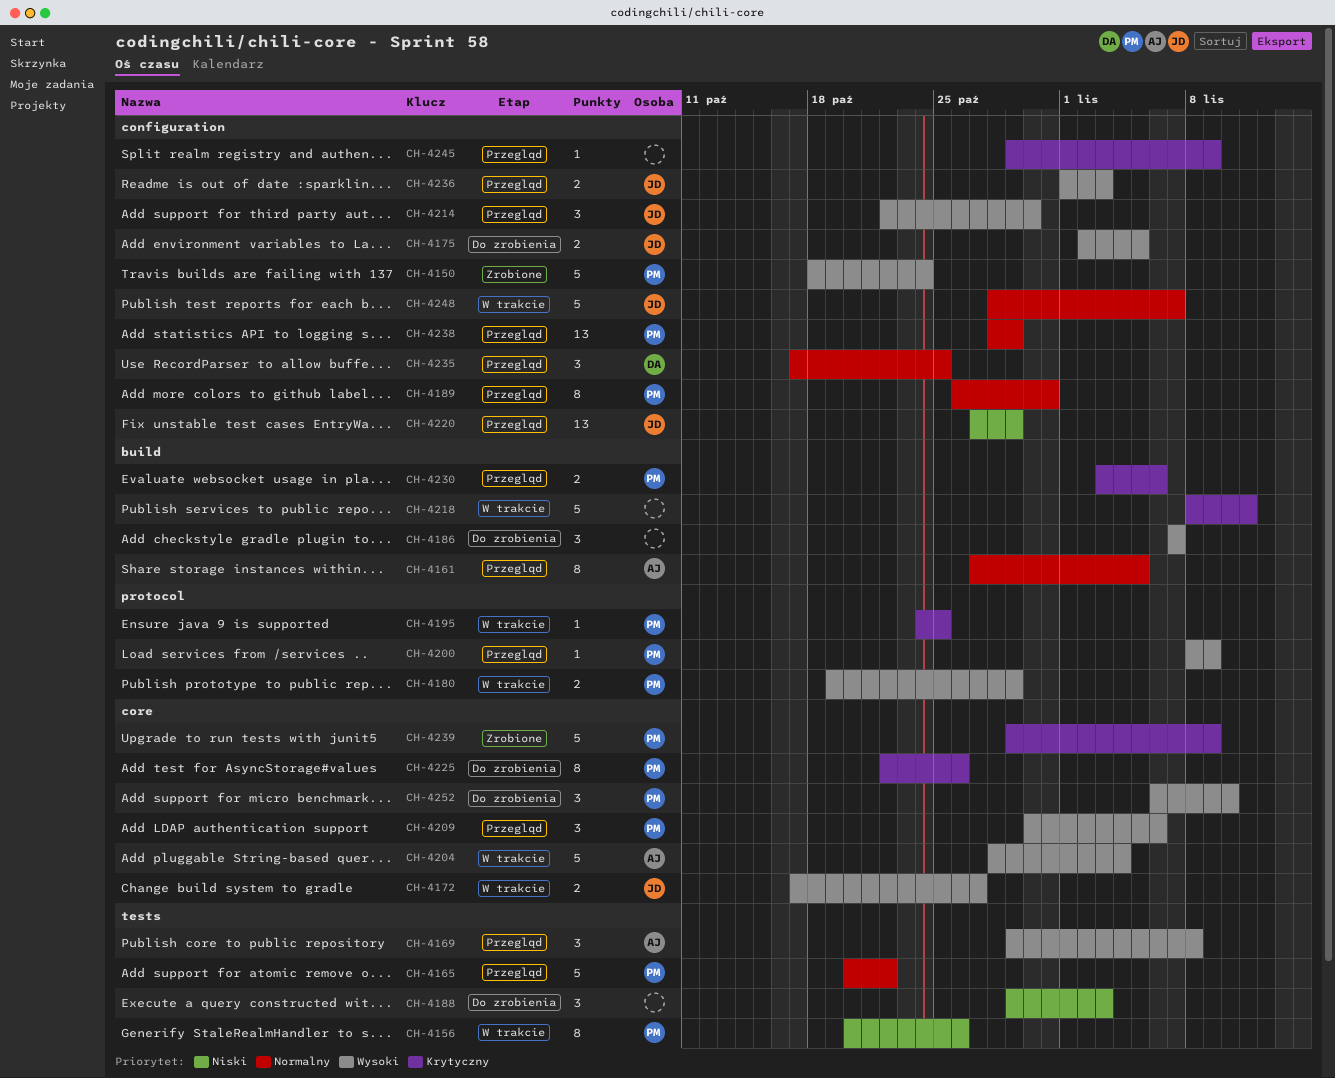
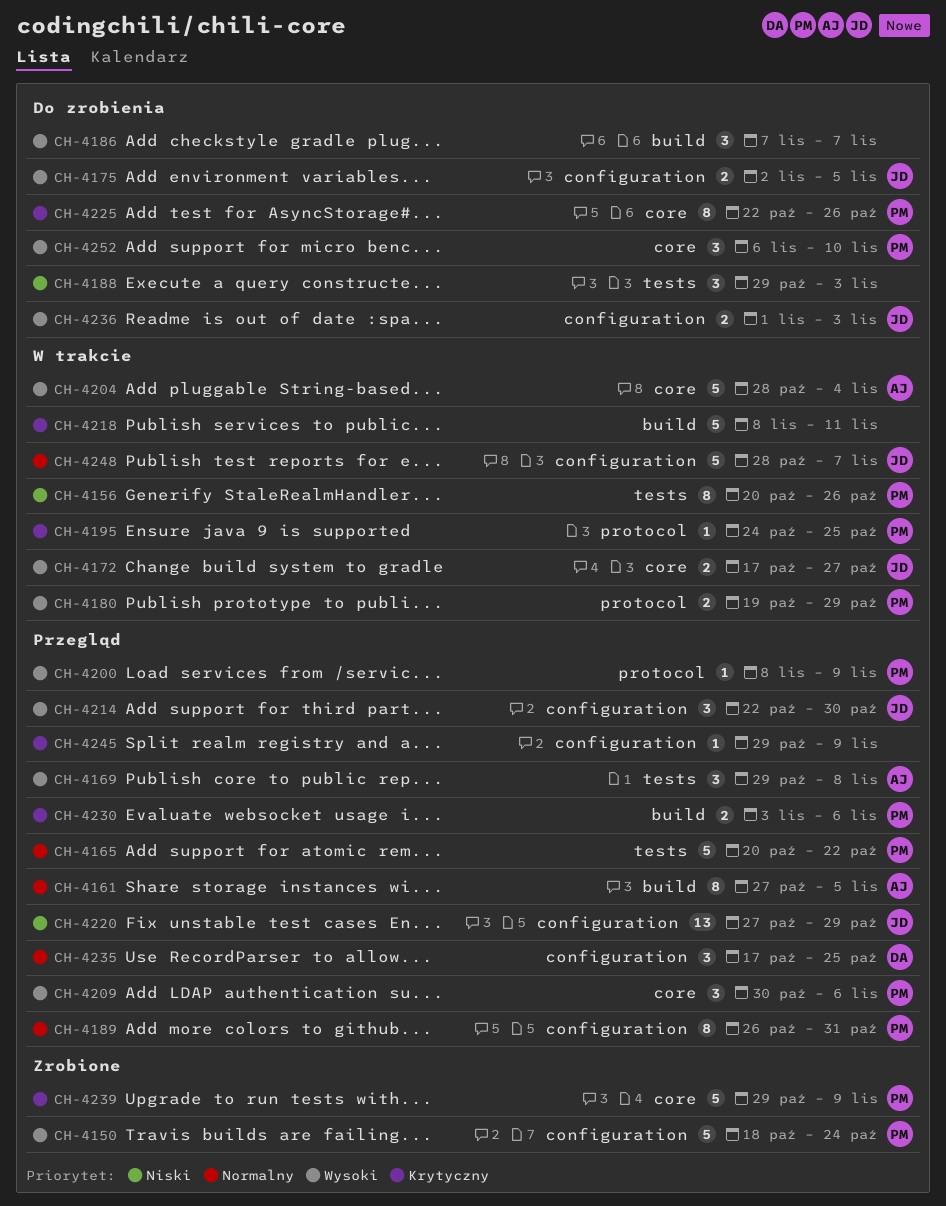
CH-4236, status: Przegląd -> Do zrobienia
CH-4238: present -> none

